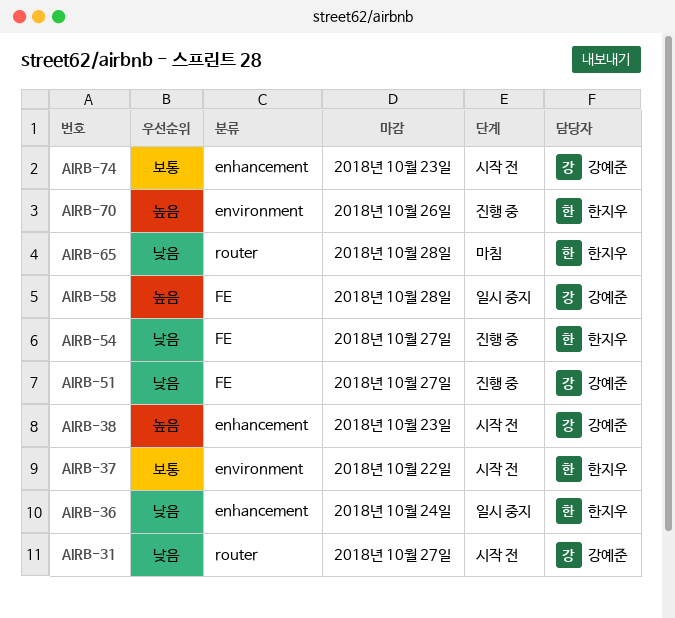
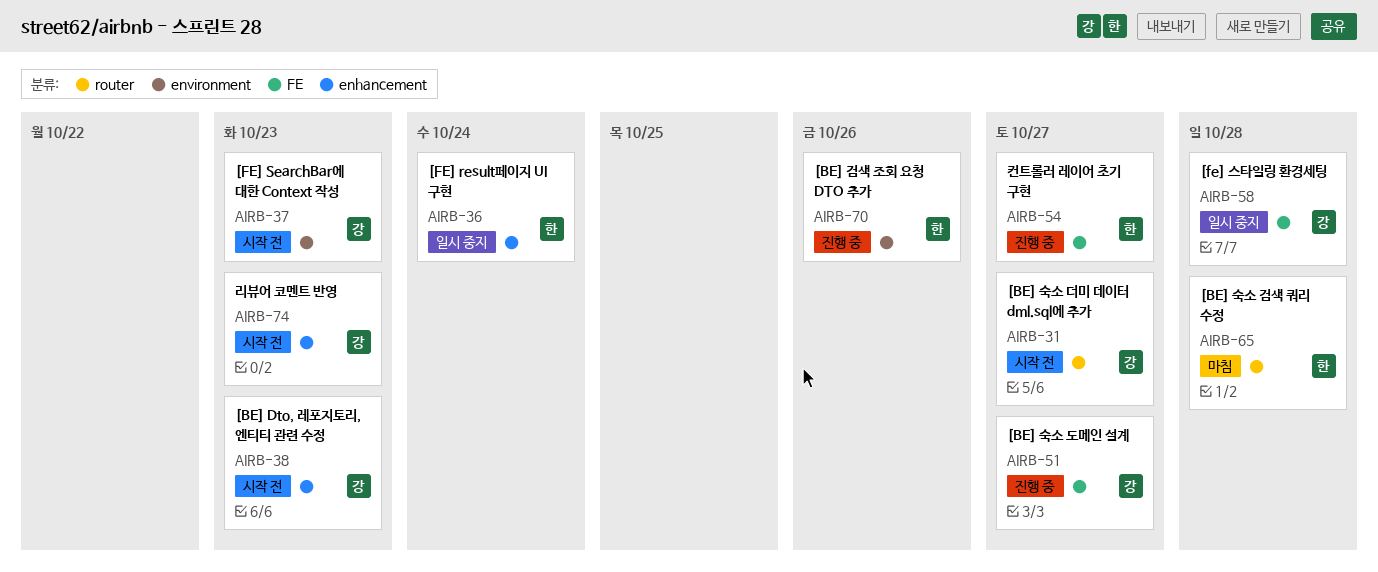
AIRB-37, owner: 한지우 -> 강예준
AIRB-37, due: Oct 22 -> Oct 23

